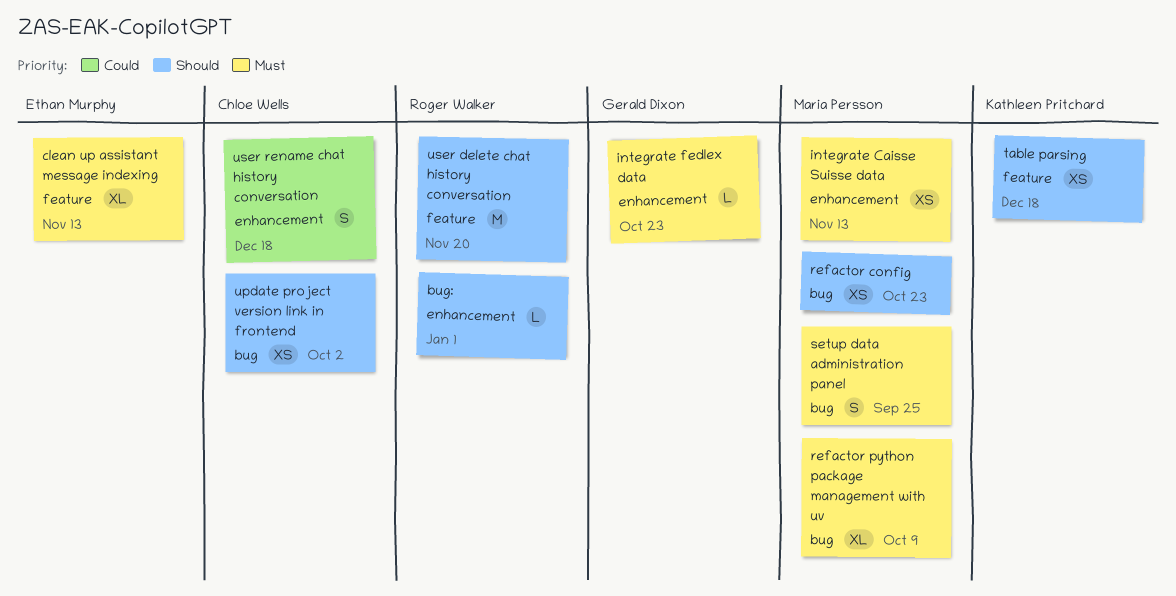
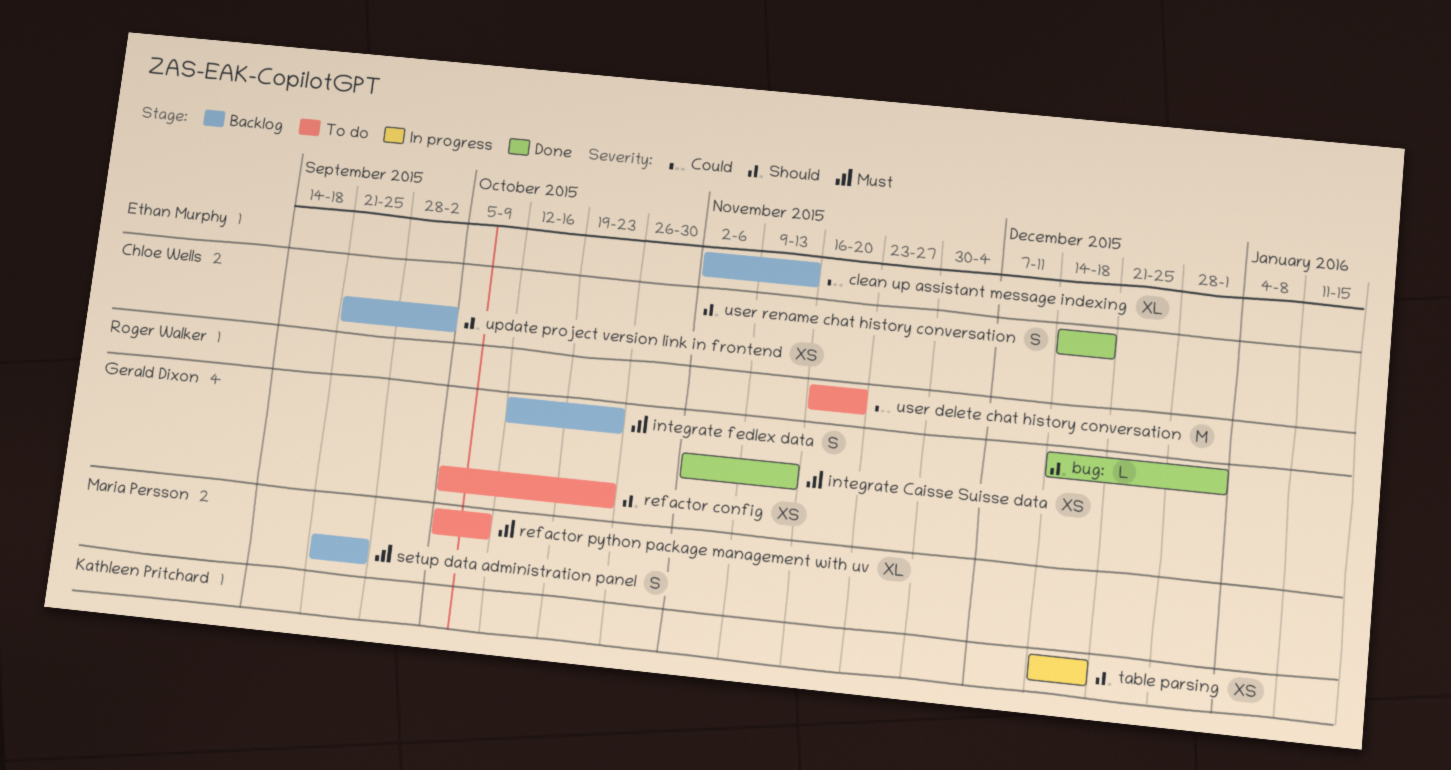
bug:, owner: Roger Walker -> Gerald Dixon
clean up assistant message indexing, priority: Must -> Could
integrate Caisse Suisse data, owner: Maria Persson -> Gerald Dixon
integrate fedlex data, estimate: L -> S
refactor config, owner: Maria Persson -> Gerald Dixon
user delete chat history conversation, priority: Should -> Could
user rename chat history conversation, priority: Could -> Should

